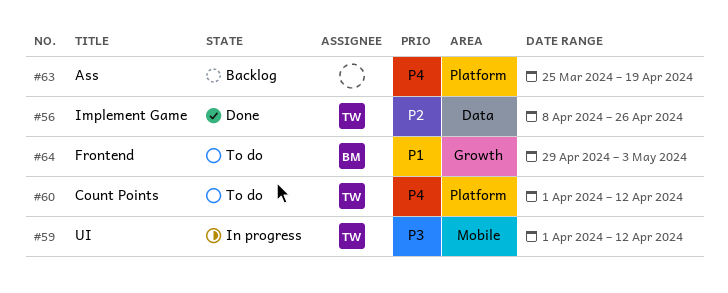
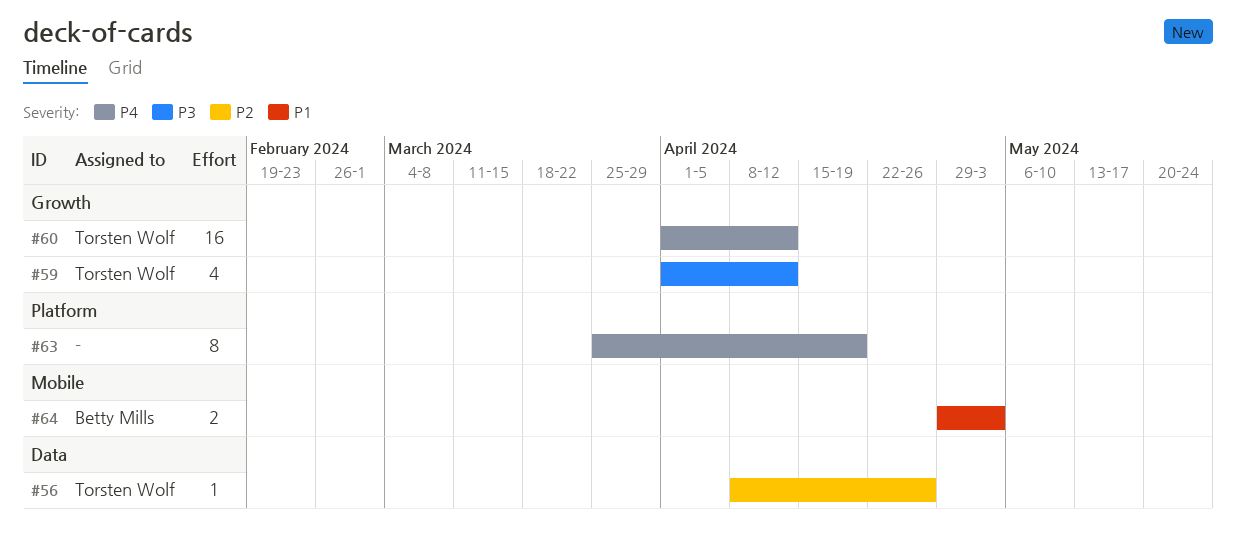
#59, label: Mobile -> Growth
#60, label: Platform -> Growth
#64, label: Growth -> Mobile

